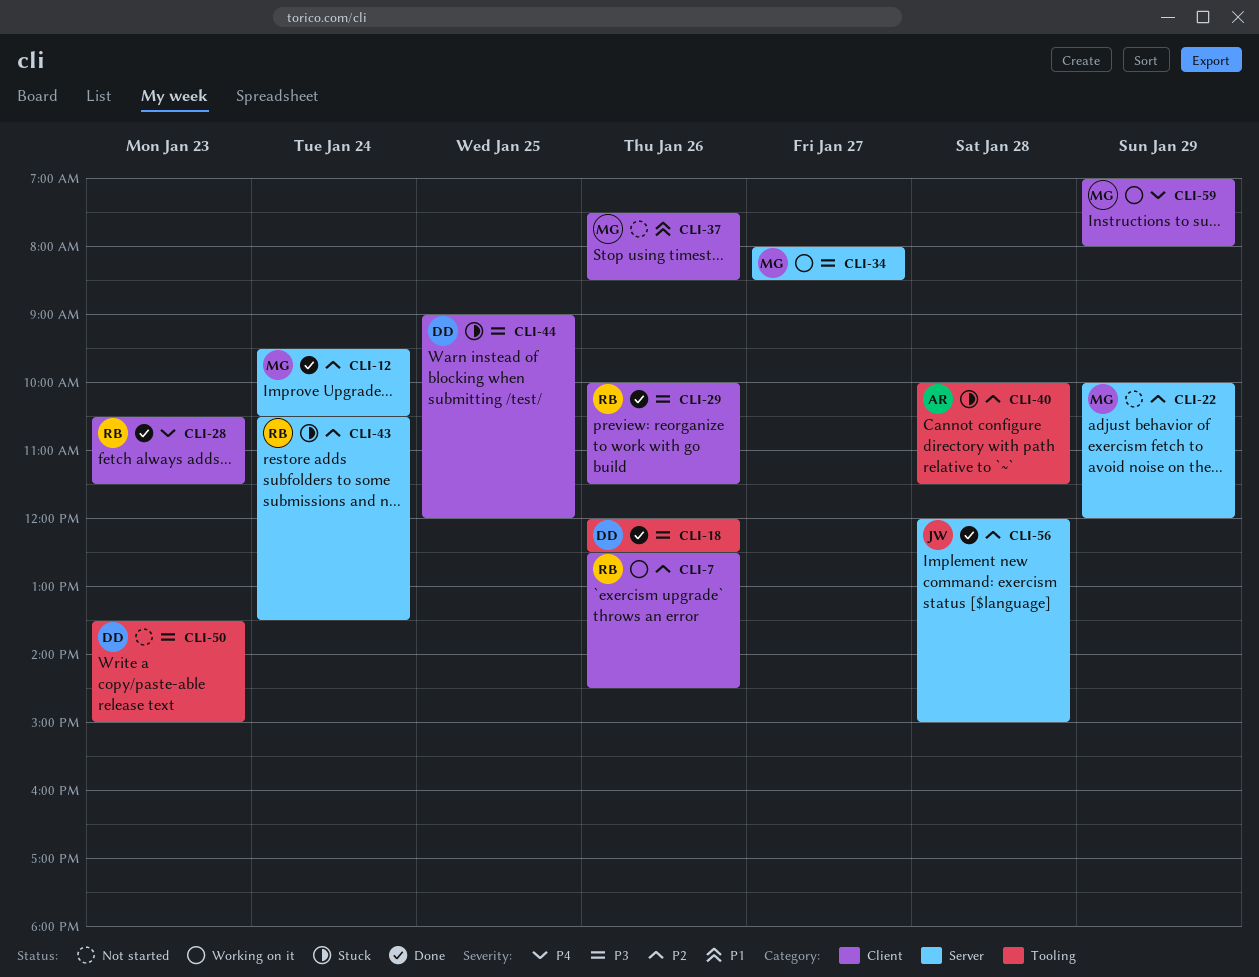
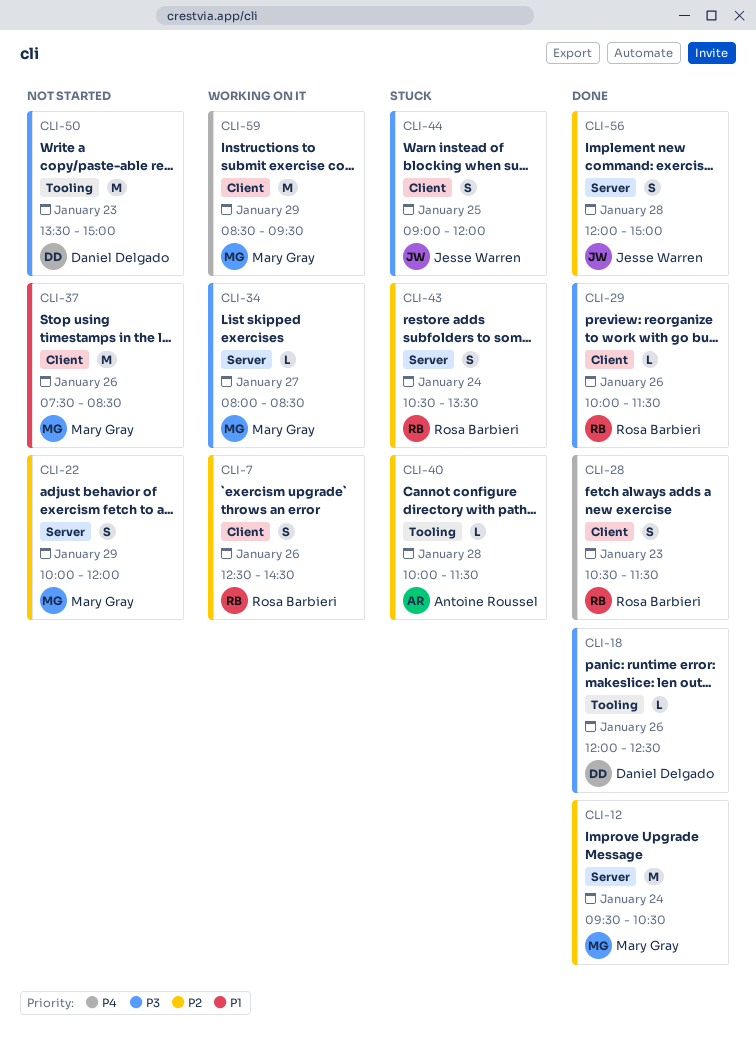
CLI-44, owner: Daniel Delgado -> Jesse Warren
CLI-59, begins: 07:00 -> 08:30
CLI-59, ends: 08:00 -> 09:30

